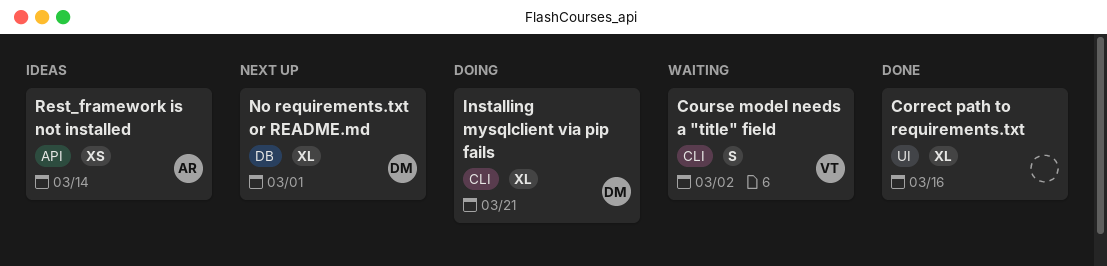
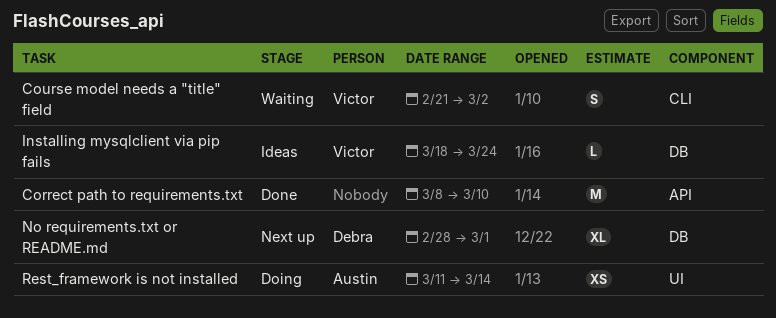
Correct path to requirements.txt, label: UI -> API
Correct path to requirements.txt, estimate: XL -> M
Correct path to requirements.txt, due: Mar 16 -> Mar 10
Installing mysqlclient via pip fails, status: Doing -> Ideas
Installing mysqlclient via pip fails, owner: Debra -> Victor
Installing mysqlclient via pip fails, label: CLI -> DB
Installing mysqlclient via pip fails, estimate: XL -> L
Installing mysqlclient via pip fails, due: Mar 21 -> Mar 24
Rest_framework is not installed, status: Ideas -> Doing
Rest_framework is not installed, label: API -> UI

